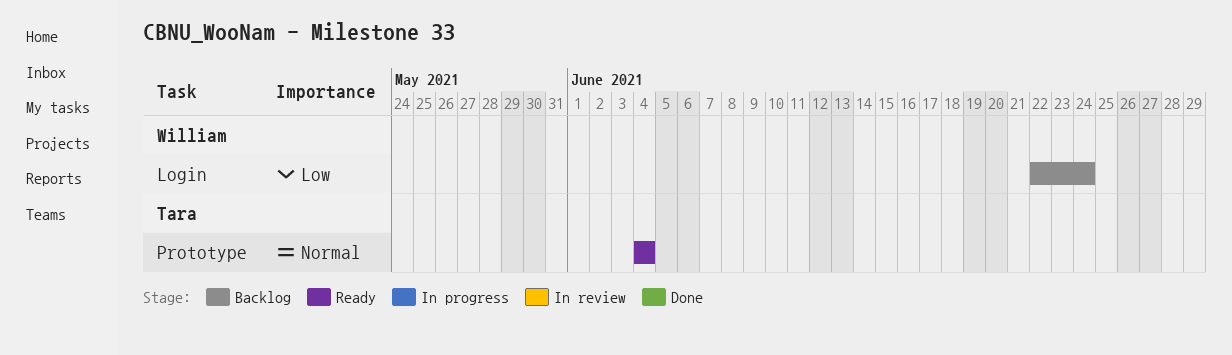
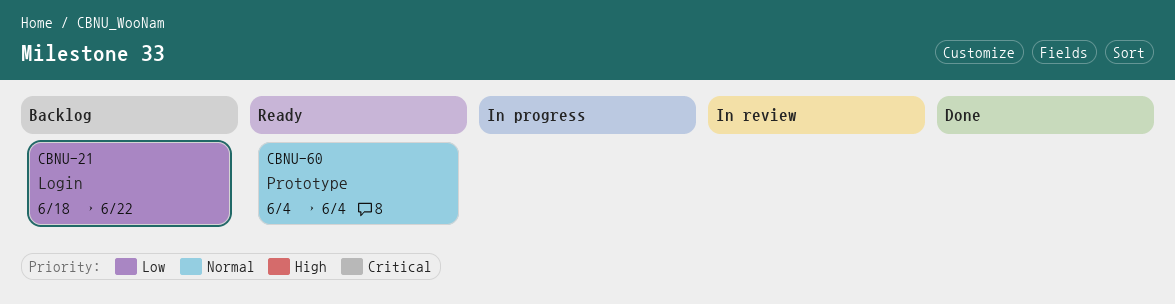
Login, start: Jun 22 -> Jun 18
Login, due: Jun 24 -> Jun 22

